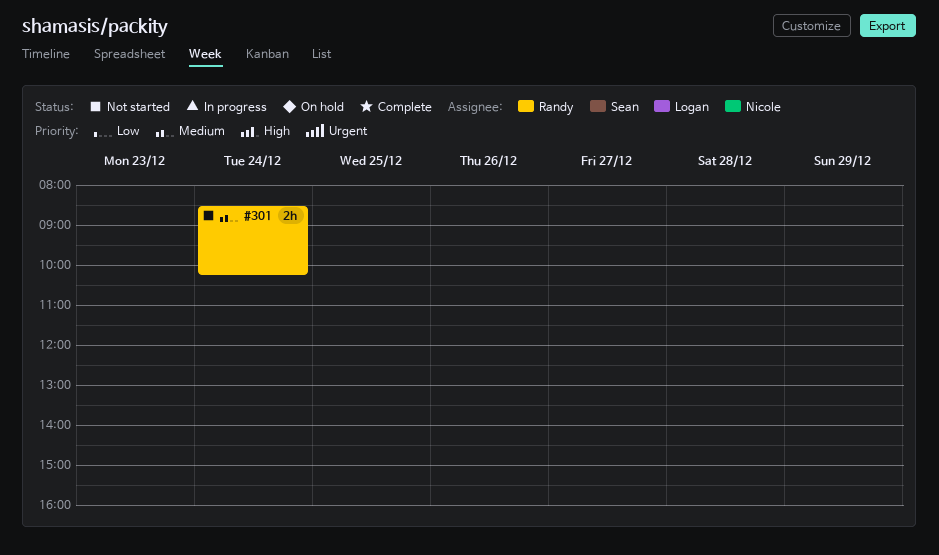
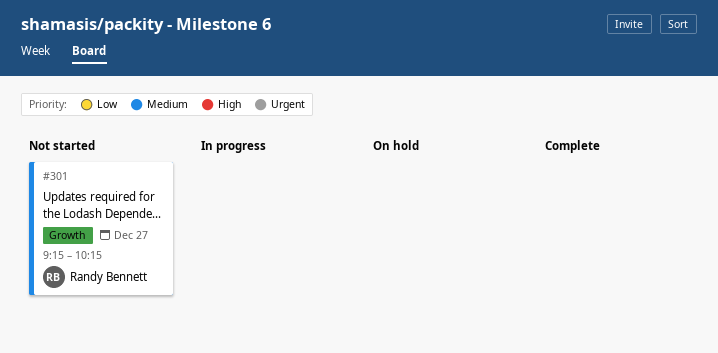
#301, day: Dec 24 -> Dec 27
#301, begins: 08:30 -> 09:15

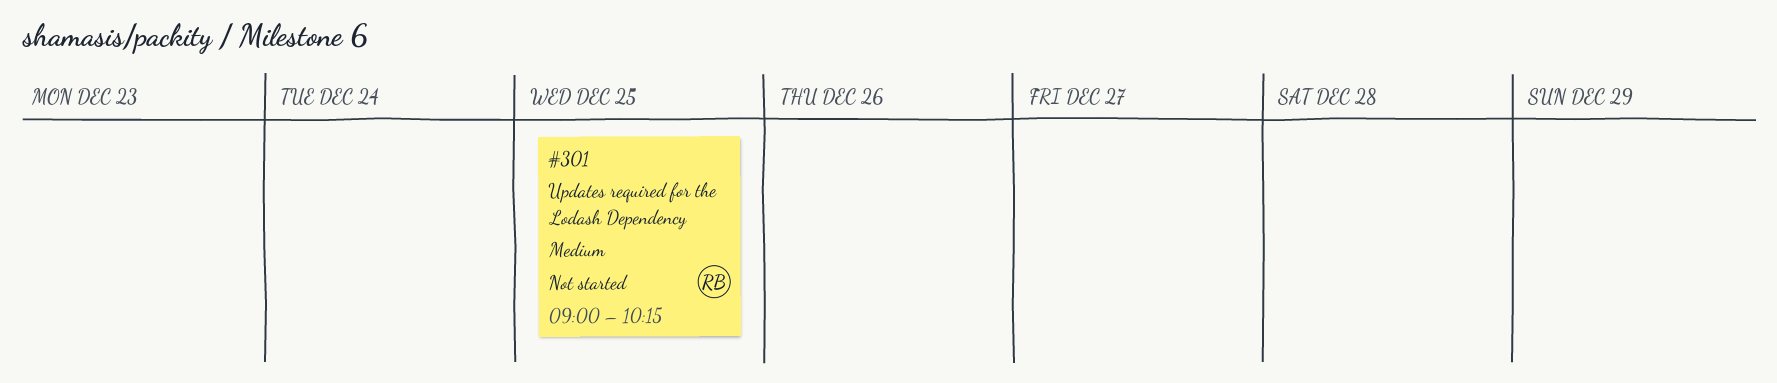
#301, day: Dec 27 -> Dec 25
#301, begins: 09:15 -> 09:00

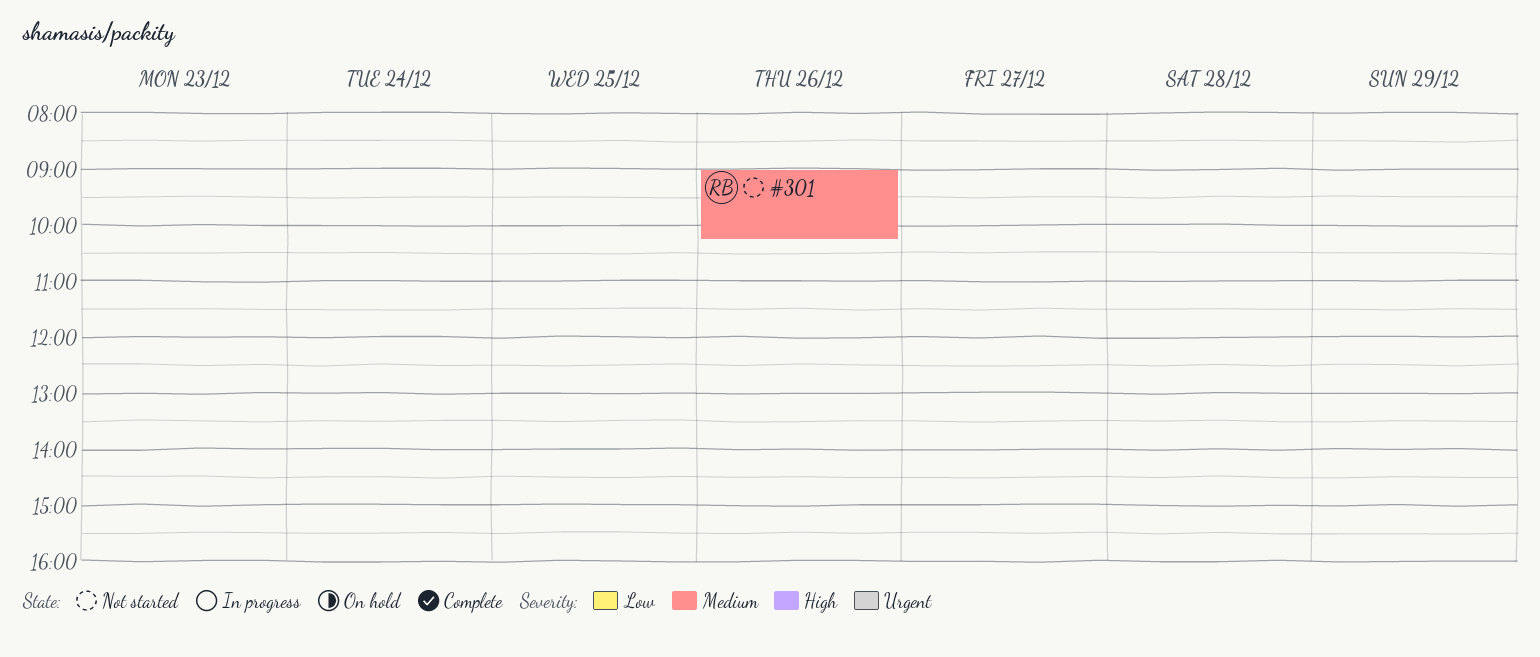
#301, day: Dec 25 -> Dec 26

